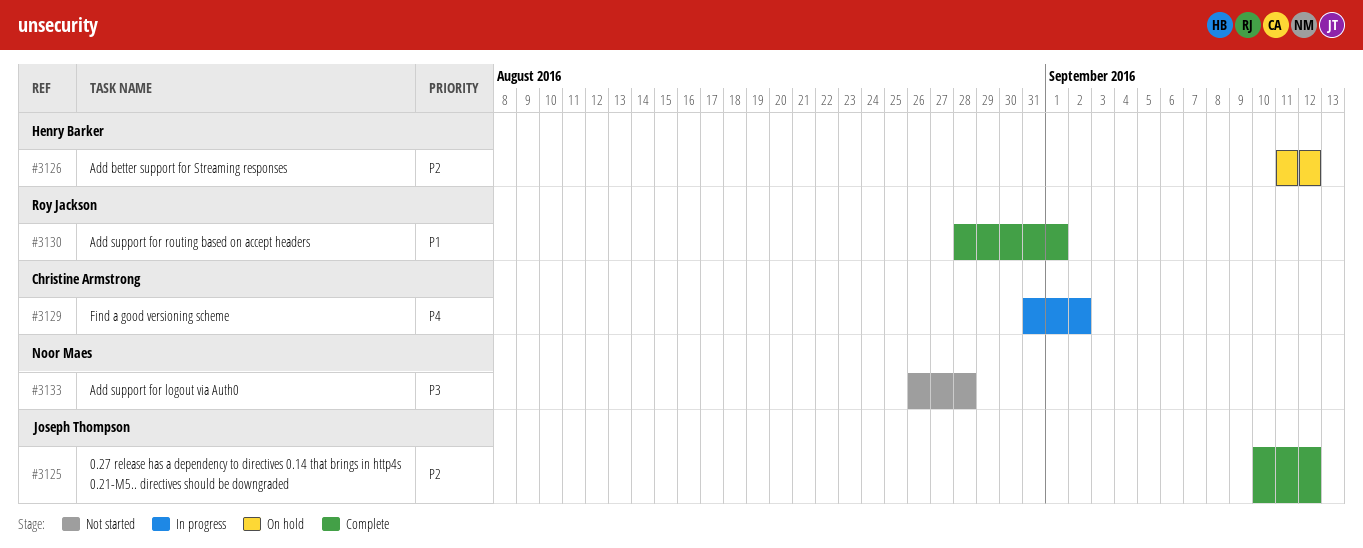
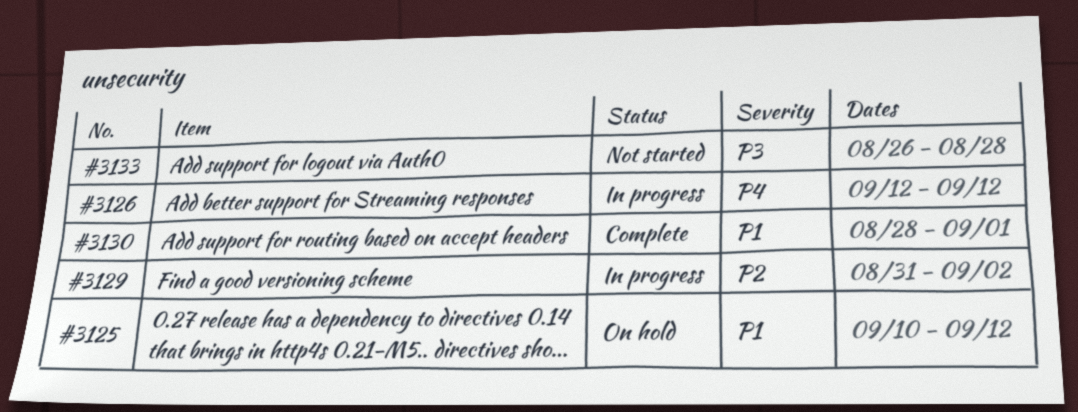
#3125, status: Complete -> On hold
#3125, priority: P2 -> P1
#3126, status: On hold -> In progress
#3126, priority: P2 -> P4
#3126, start: Sep 11 -> Sep 12
#3129, priority: P4 -> P2

